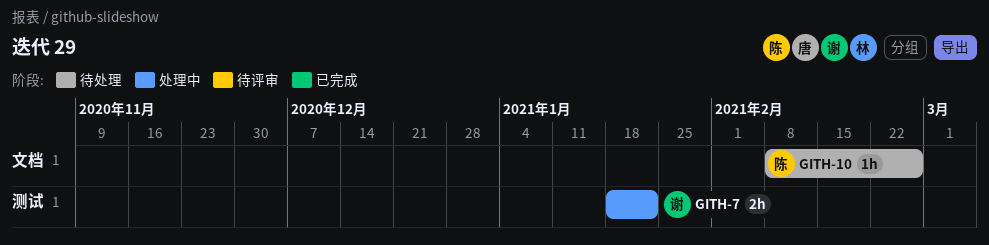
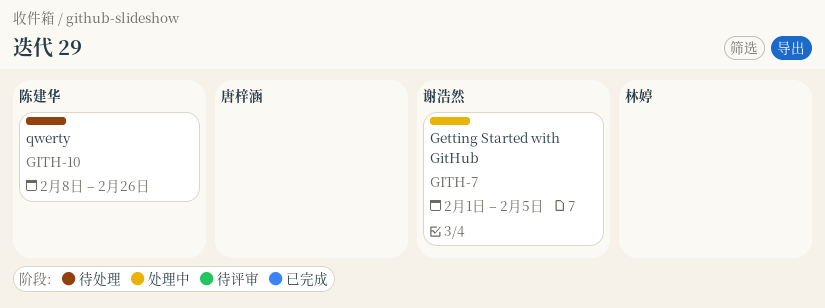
GITH-7, start: Jan 18 -> Feb 1
GITH-7, due: Jan 22 -> Feb 5

